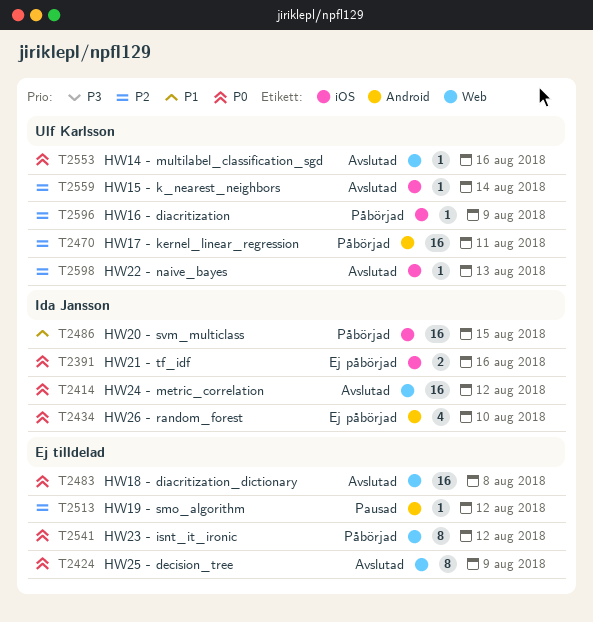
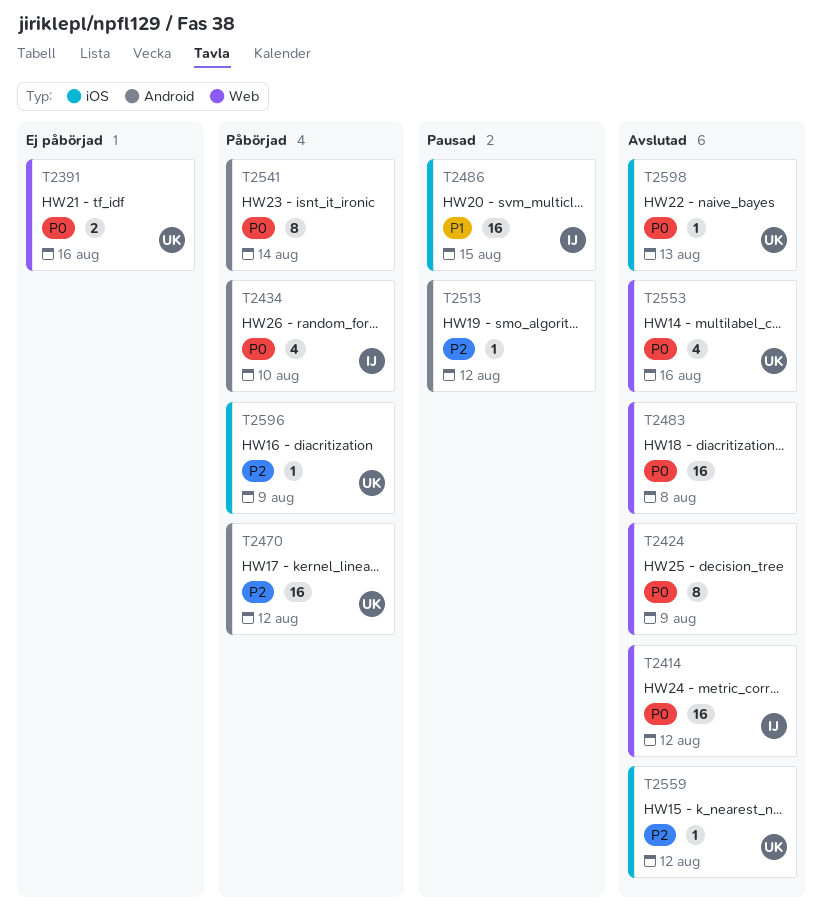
T2391, owner: Ida Jansson -> Ulf Karlsson
T2391, label: iOS -> Web
T2434, status: Ej påbörjad -> Påbörjad
T2470, due: Aug 11 -> Aug 12
T2486, status: Påbörjad -> Pausad
T2541, label: Web -> Android
T2541, due: Aug 12 -> Aug 14
T2553, estimate: 1 -> 4
T2559, due: Aug 14 -> Aug 12
T2598, priority: P2 -> P0

